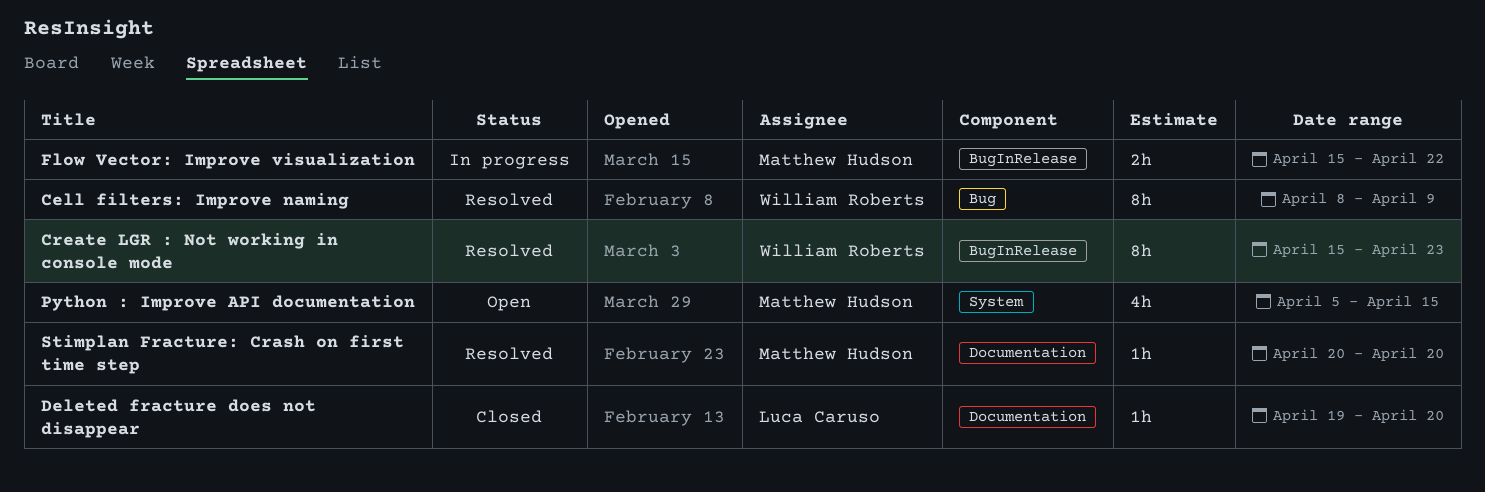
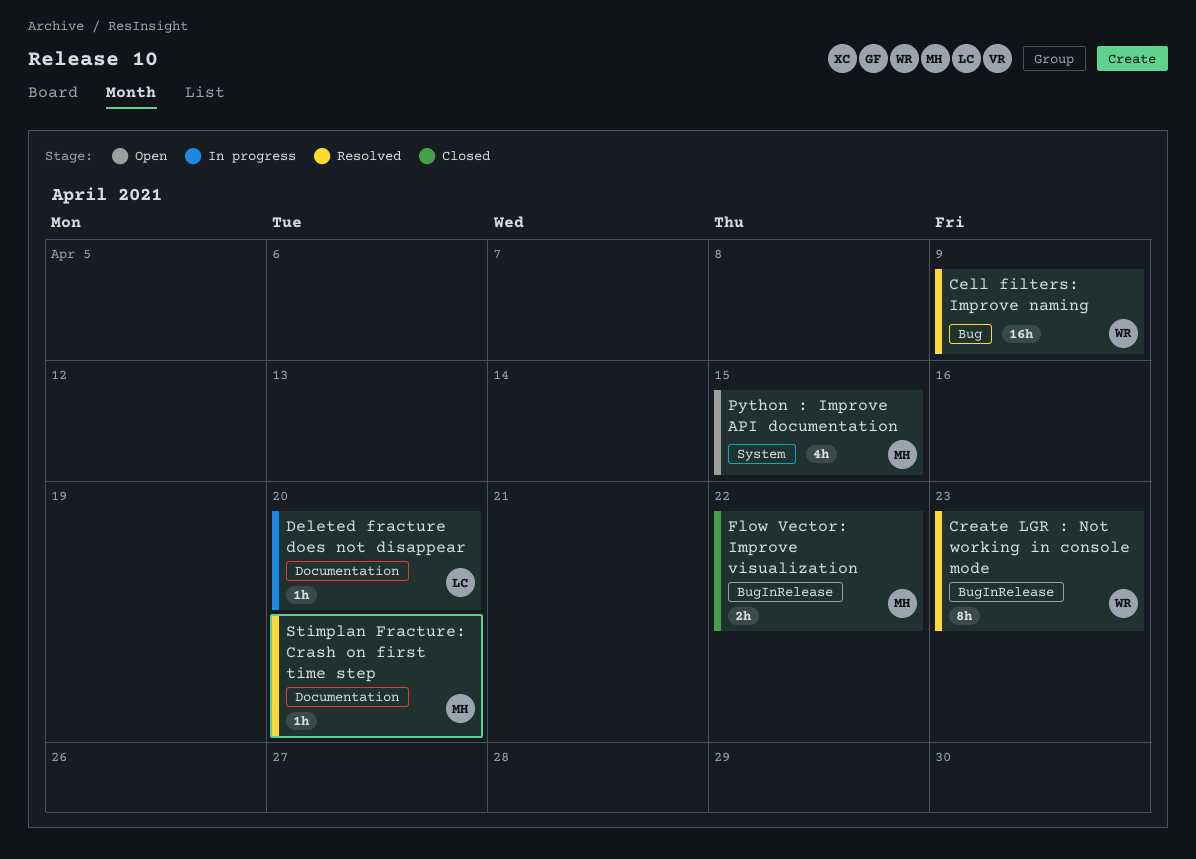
Cell filters: Improve naming, estimate: 8h -> 16h
Deleted fracture does not disappear, status: Closed -> In progress
Flow Vector: Improve visualization, status: In progress -> Closed

